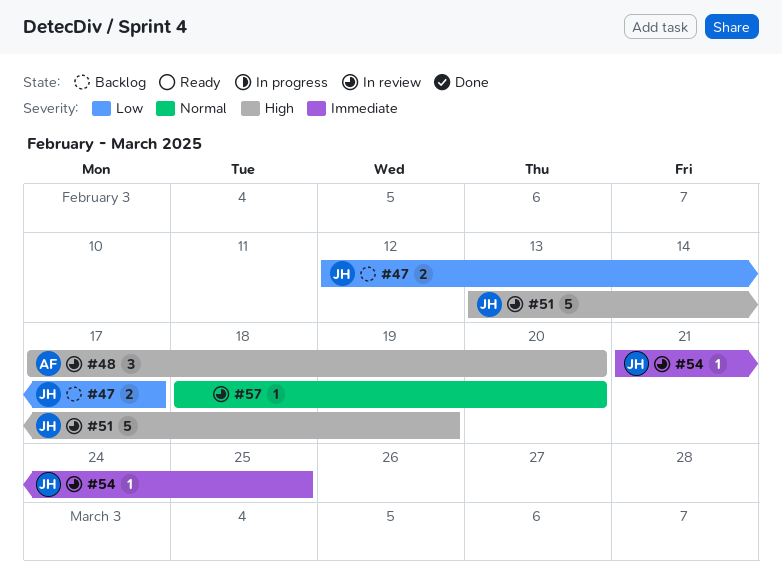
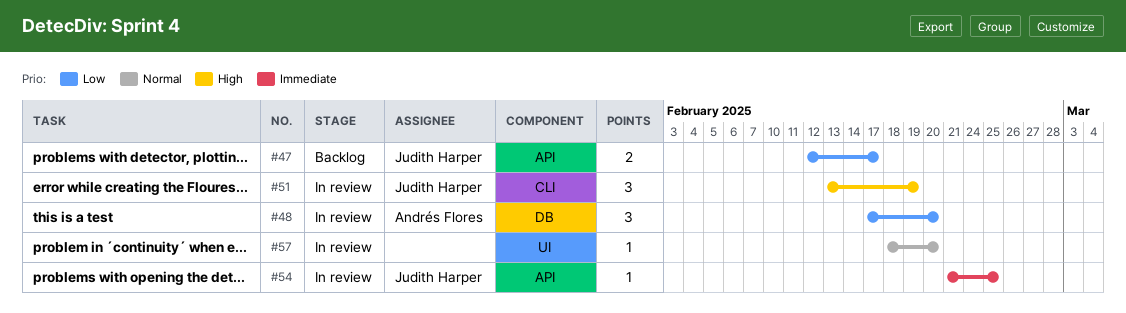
#48, priority: High -> Low
#51, estimate: 5 -> 3

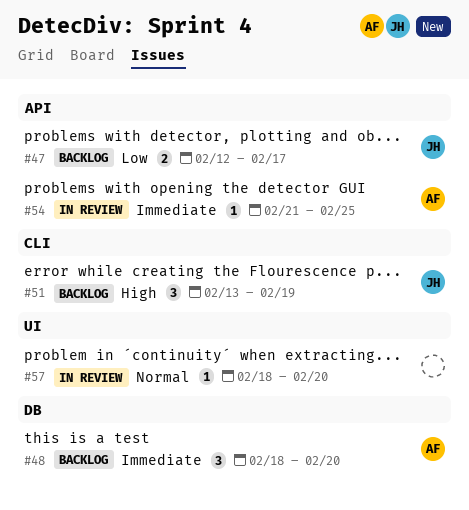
#48, status: In review -> Backlog
#48, priority: Low -> Immediate
#48, start: Feb 17 -> Feb 18
#51, status: In review -> Backlog
#54, owner: Judith Harper -> Andrés Flores

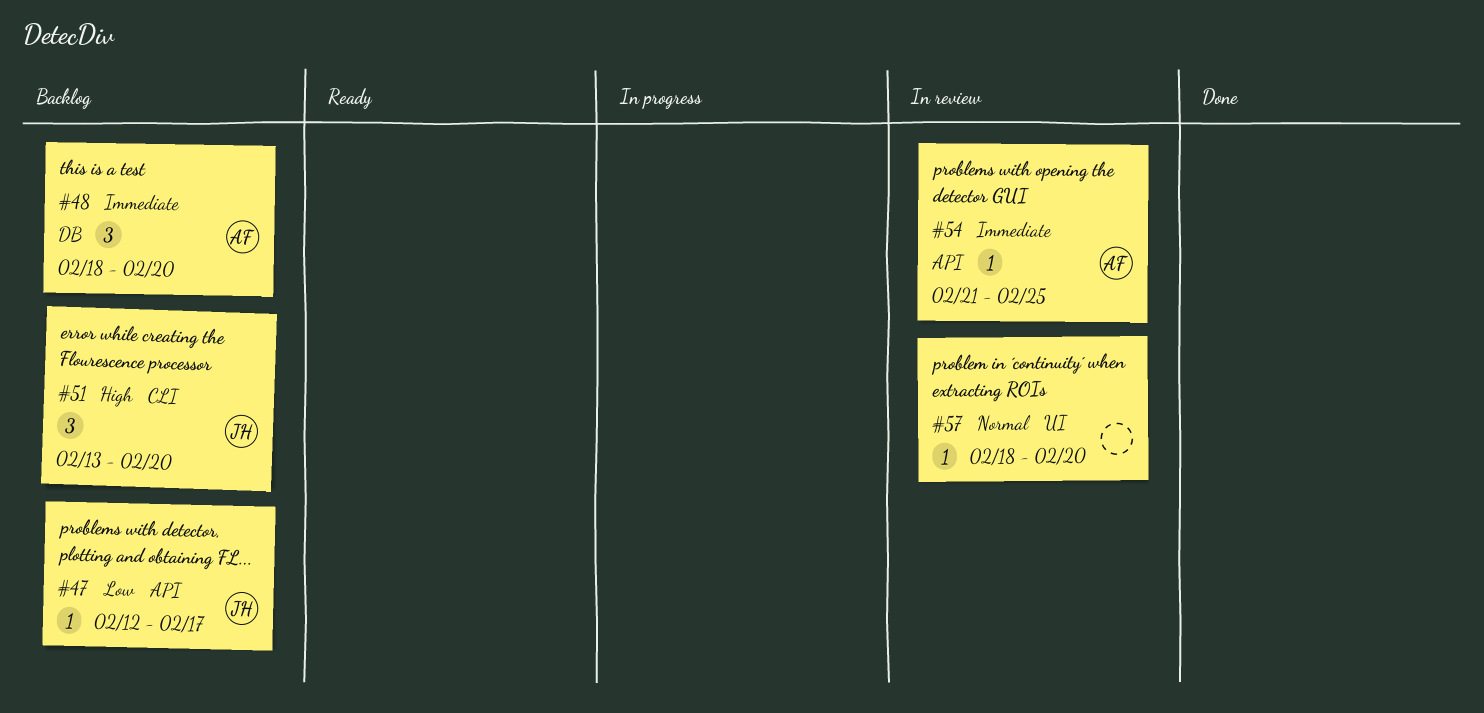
#47, estimate: 2 -> 1
#51, due: Feb 19 -> Feb 20

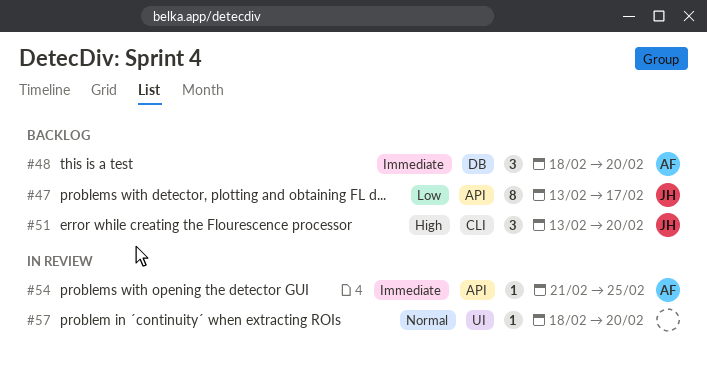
#47, estimate: 1 -> 8
#47, start: Feb 12 -> Feb 13

